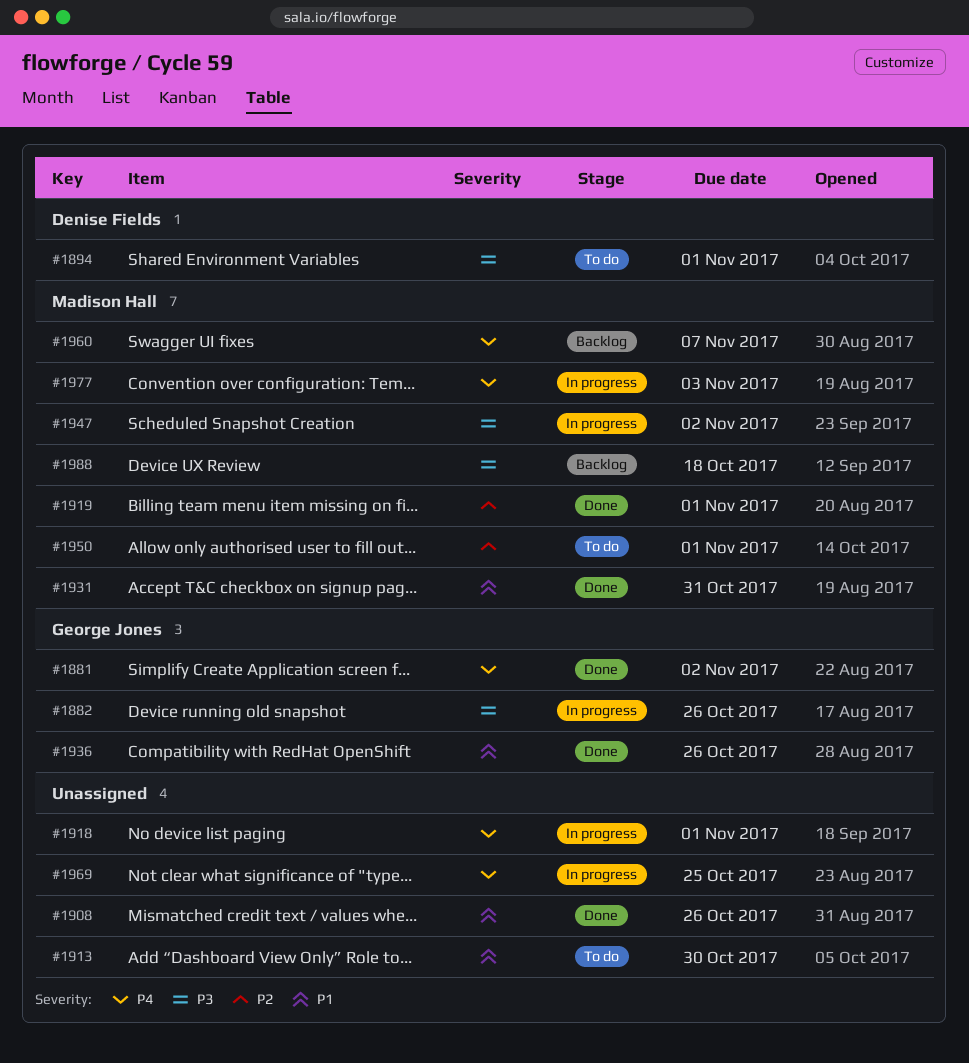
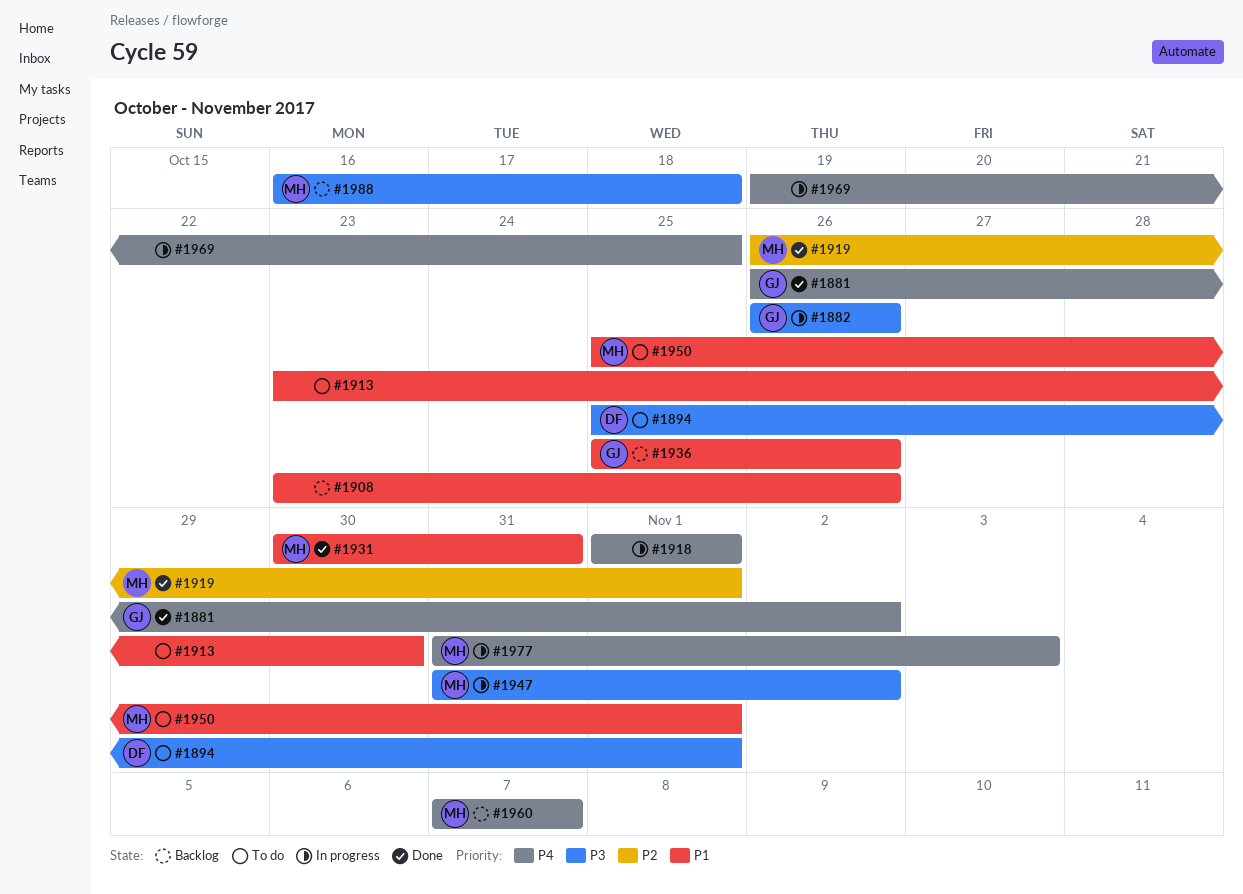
#1908, status: Done -> Backlog
#1936, status: Done -> Backlog
#1950, priority: P2 -> P1

